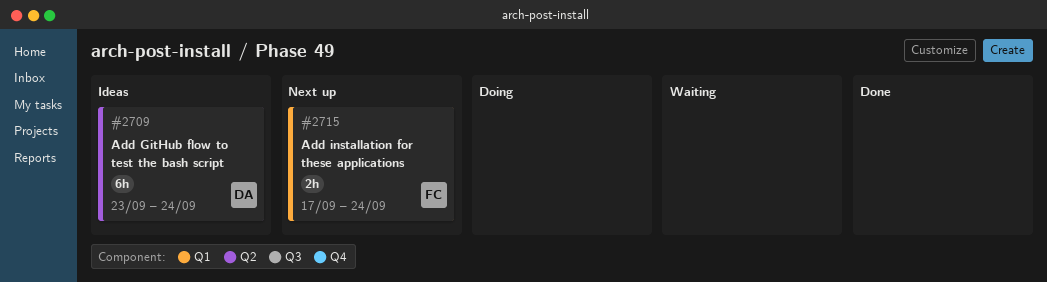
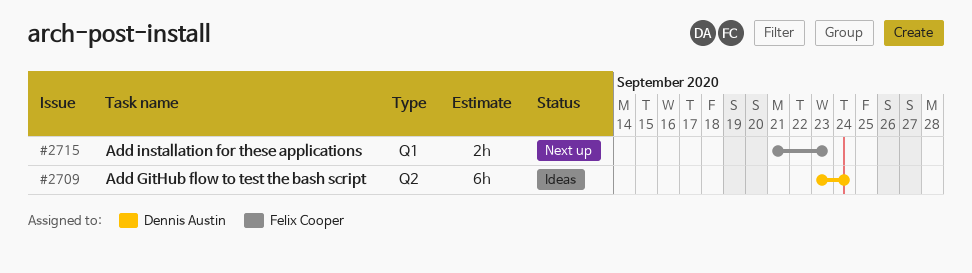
#2715, start: Sep 17 -> Sep 21
#2715, due: Sep 24 -> Sep 23

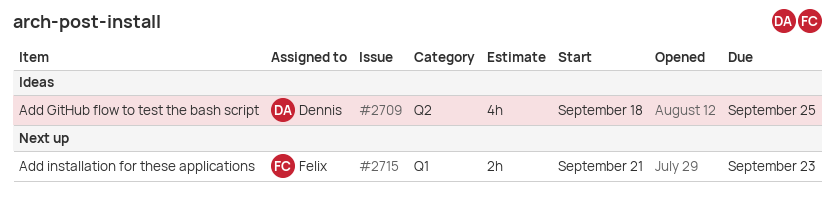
#2709, estimate: 6h -> 4h
#2709, start: Sep 23 -> Sep 18
#2709, due: Sep 24 -> Sep 25

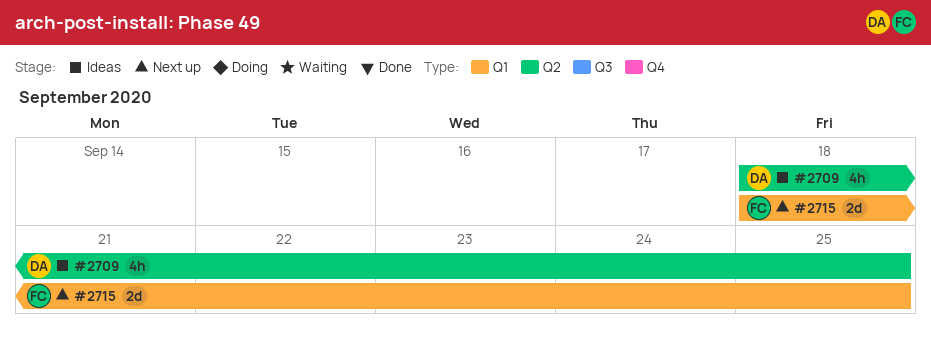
#2715, estimate: 2h -> 2d
#2715, start: Sep 21 -> Sep 18
#2715, due: Sep 23 -> Sep 25

